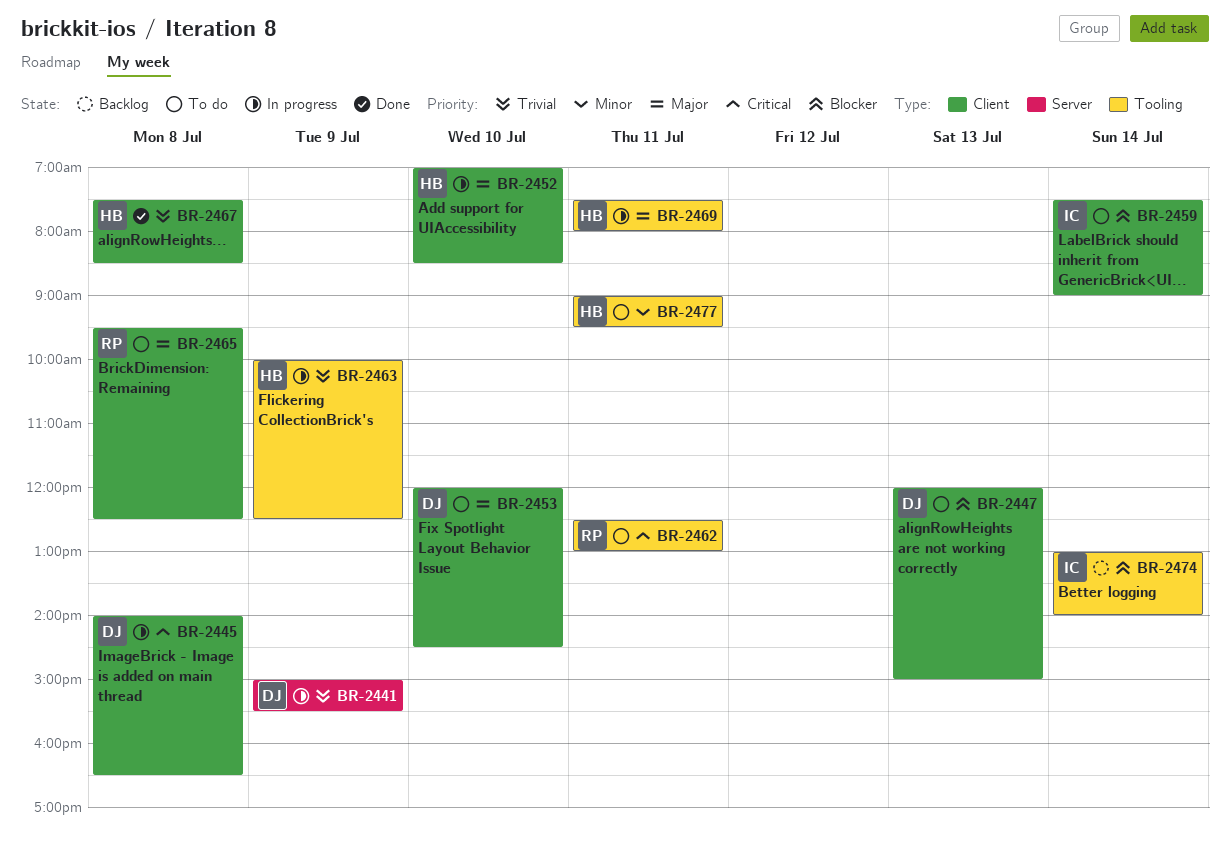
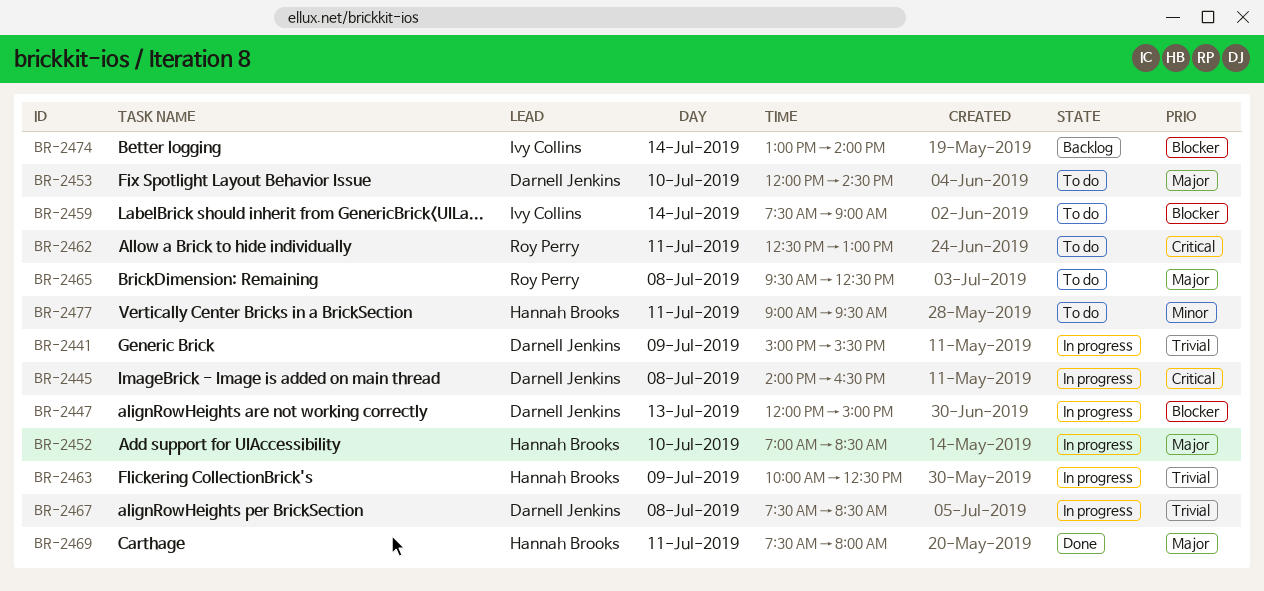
BR-2447, status: To do -> In progress
BR-2467, status: Done -> In progress
BR-2467, owner: Hannah Brooks -> Darnell Jenkins
BR-2469, status: In progress -> Done

